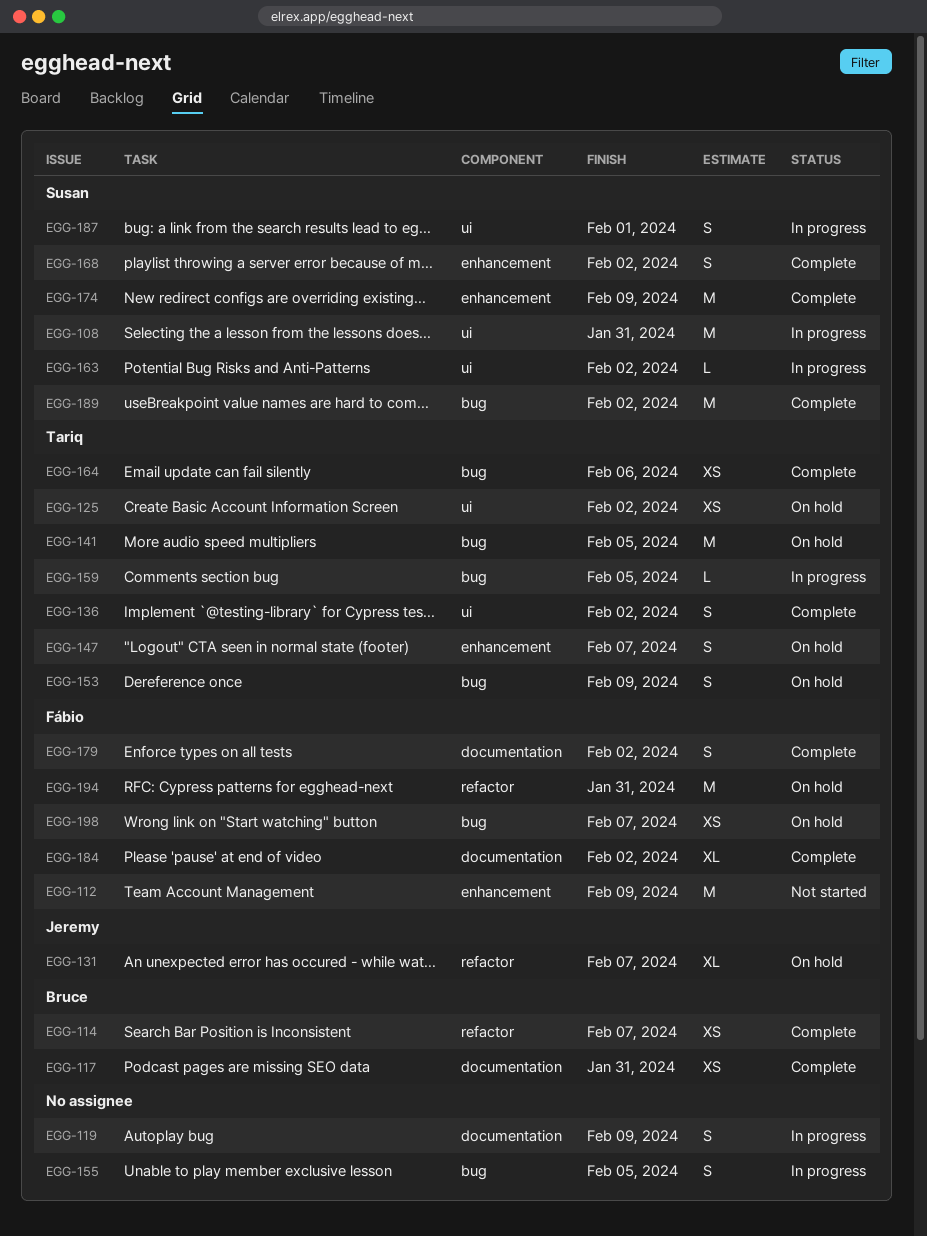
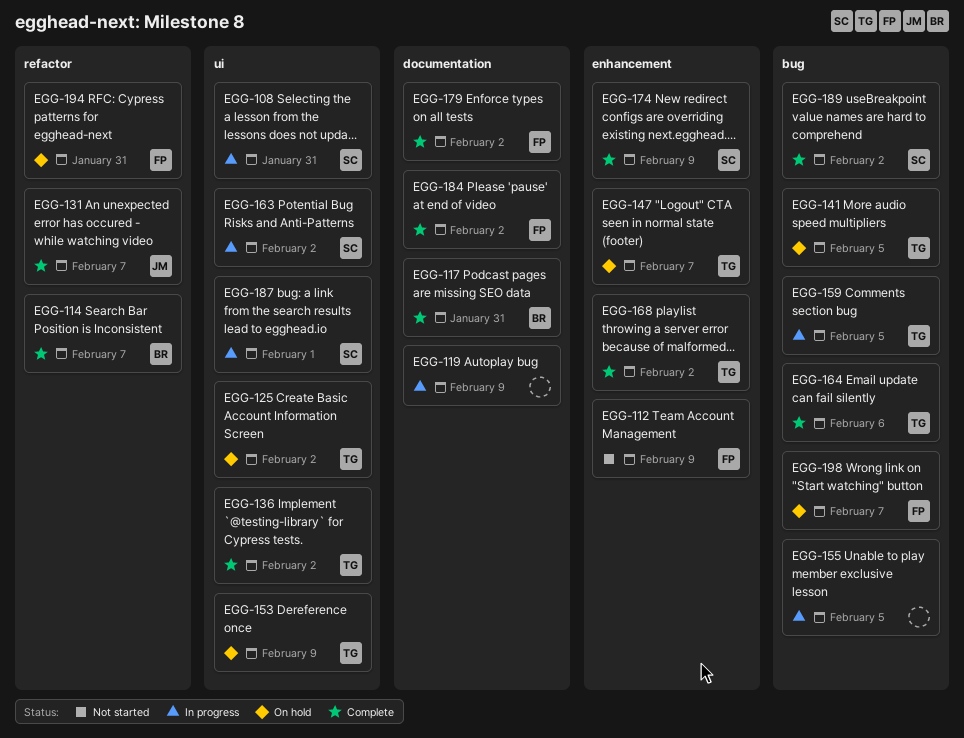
EGG-131, status: On hold -> Complete
EGG-153, label: bug -> ui
EGG-168, owner: Susan -> Tariq

